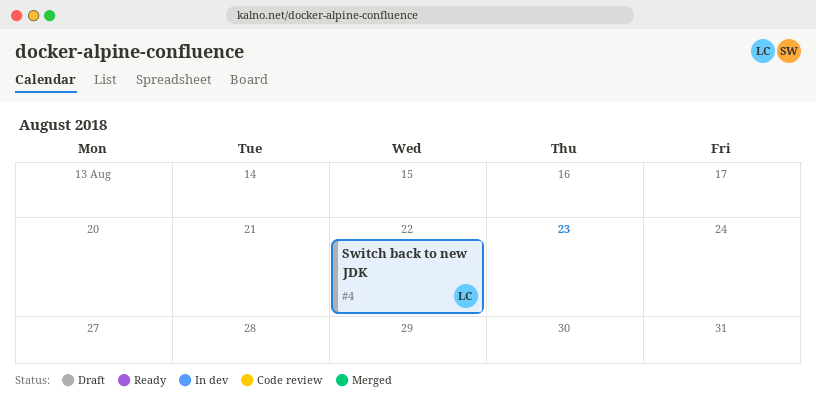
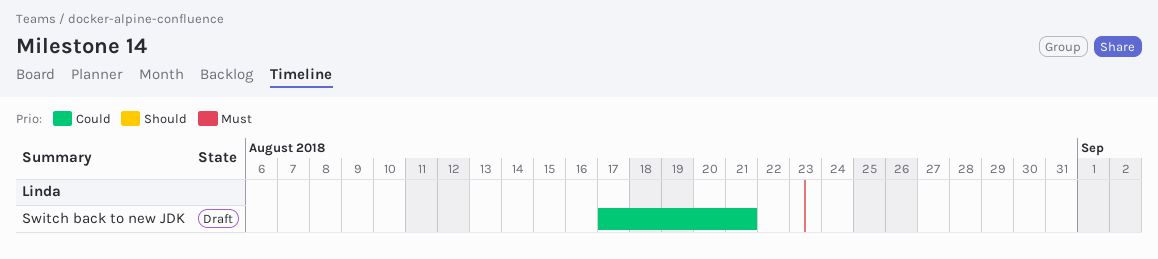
Switch back to new JDK, due: Aug 22 -> Aug 21

